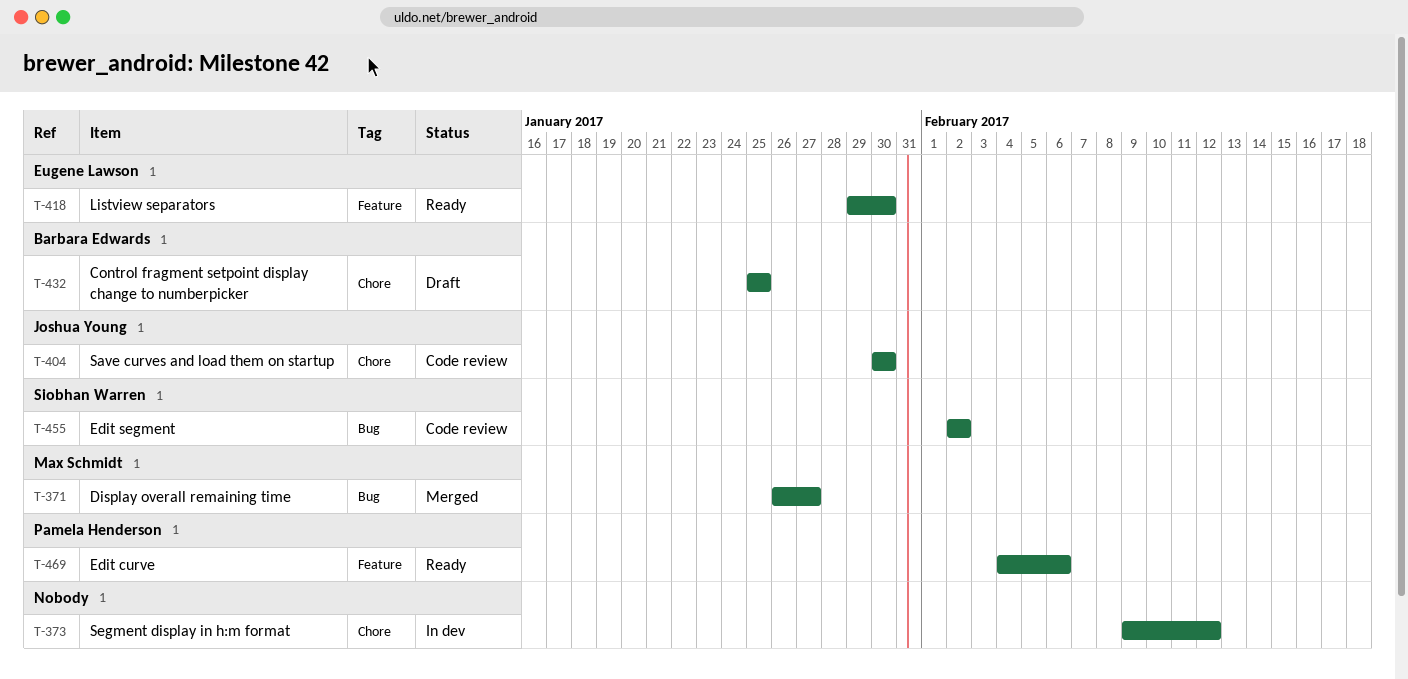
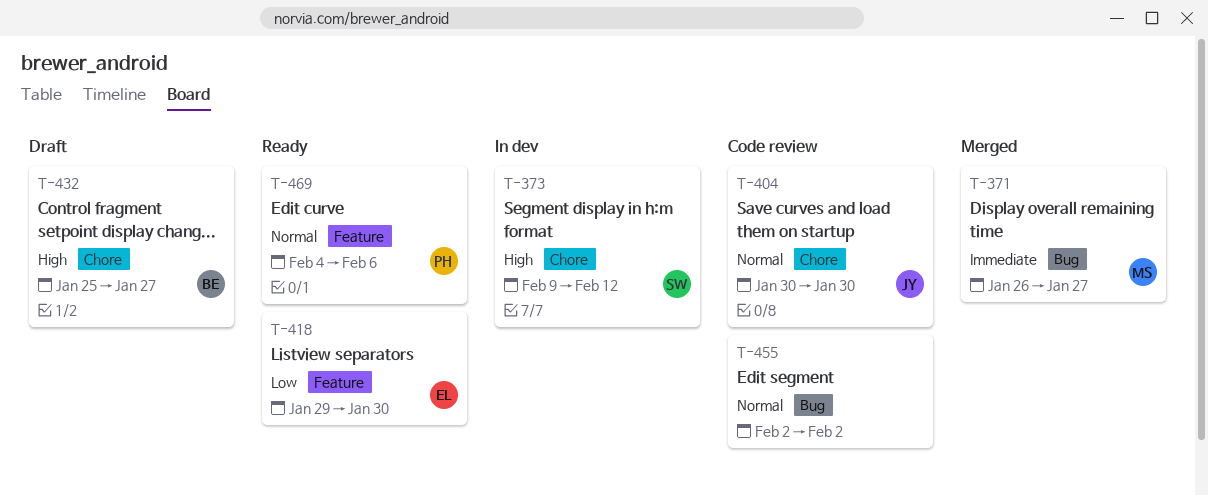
T-373, owner: none -> Siobhan Warren
T-432, due: Jan 25 -> Jan 27
T-455, owner: Siobhan Warren -> none

